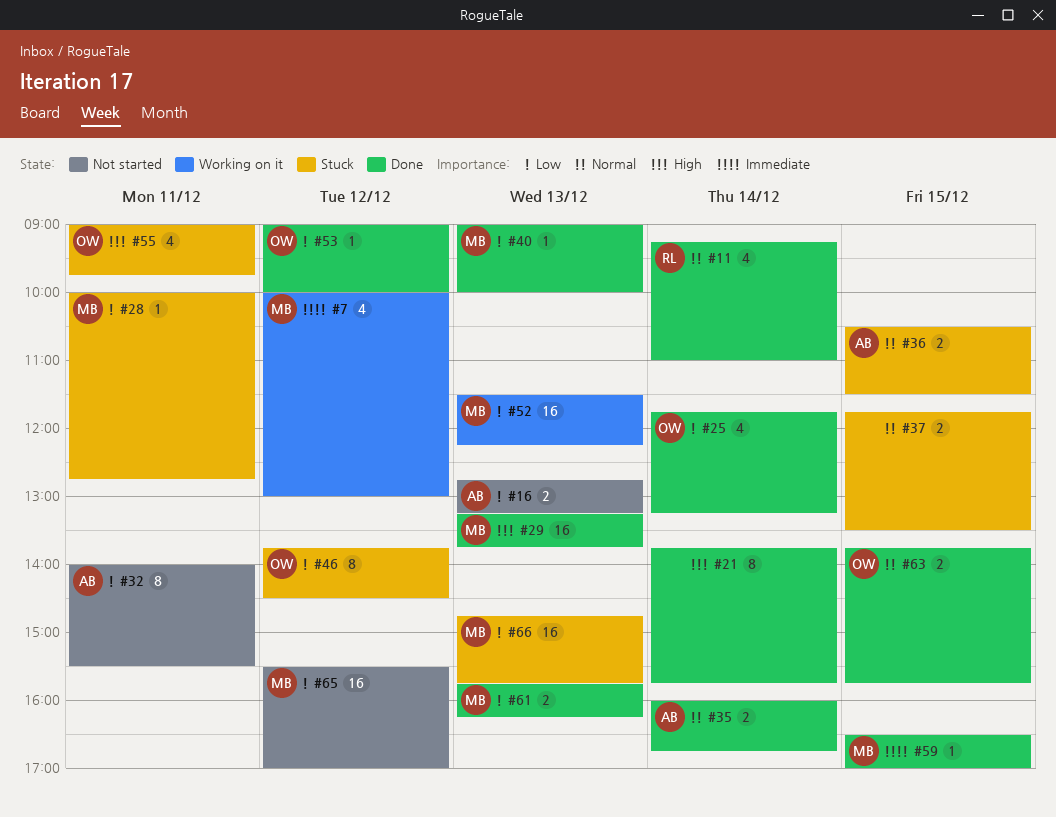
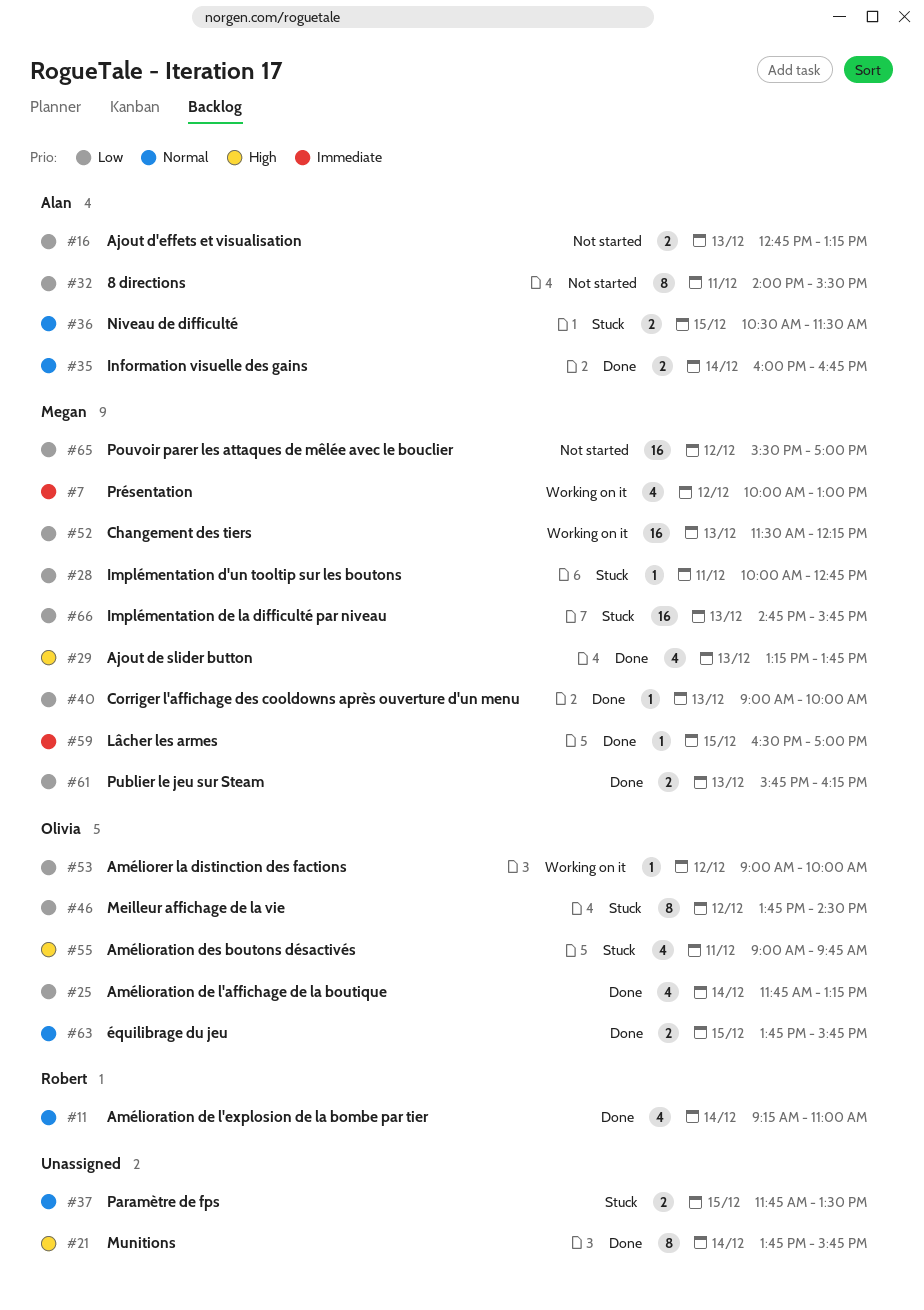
#29, estimate: 16 -> 4
#53, status: Done -> Working on it

